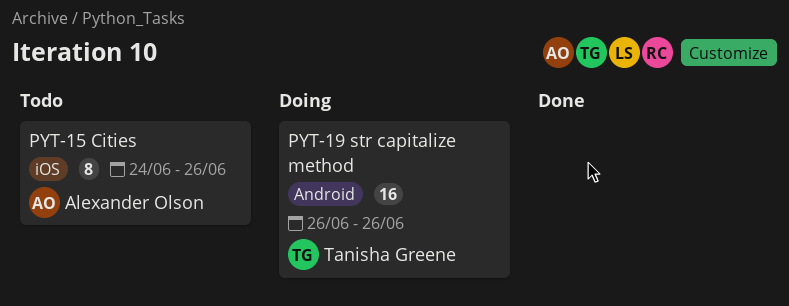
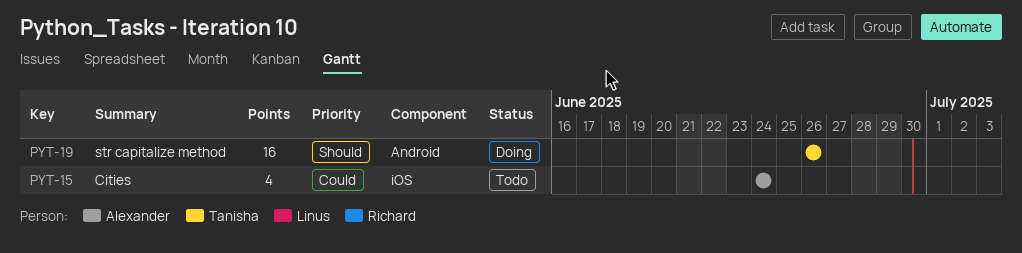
PYT-15, estimate: 8 -> 4
PYT-15, due: Jun 26 -> Jun 24

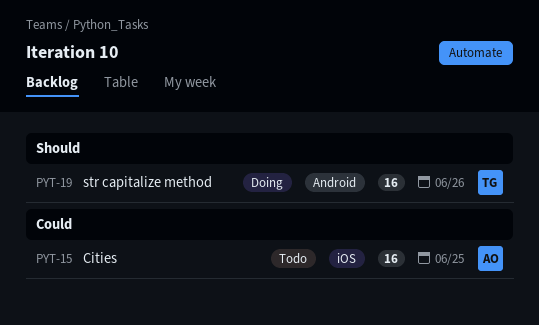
PYT-15, estimate: 4 -> 16
PYT-15, due: Jun 24 -> Jun 25

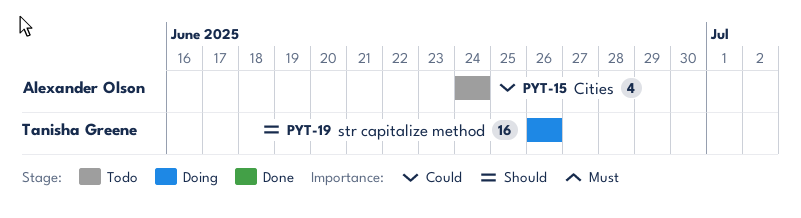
PYT-15, estimate: 16 -> 4
PYT-15, due: Jun 25 -> Jun 24

